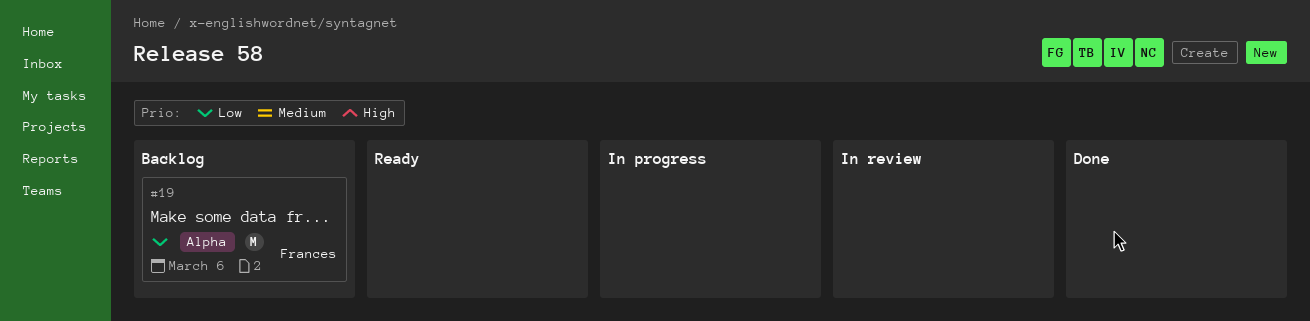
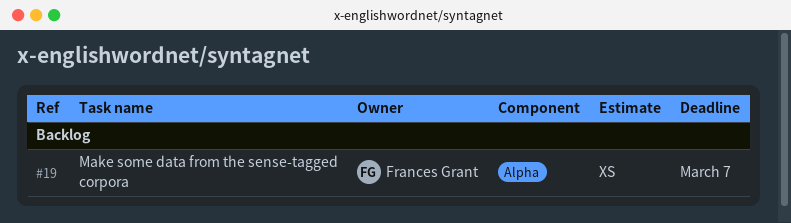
#19, estimate: M -> XS
#19, due: Mar 6 -> Mar 7

